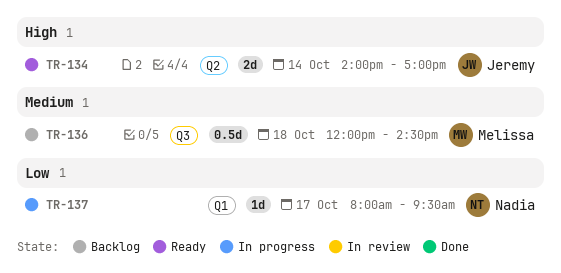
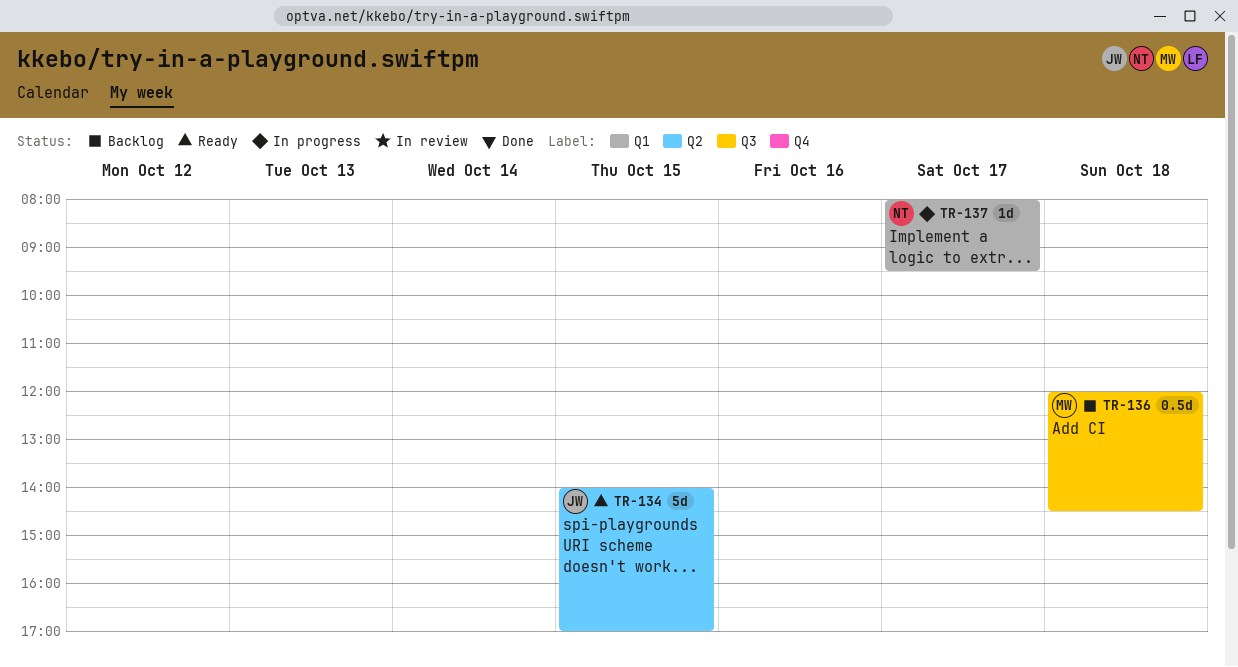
TR-134, estimate: 2d -> 5d
TR-134, day: Oct 14 -> Oct 15

